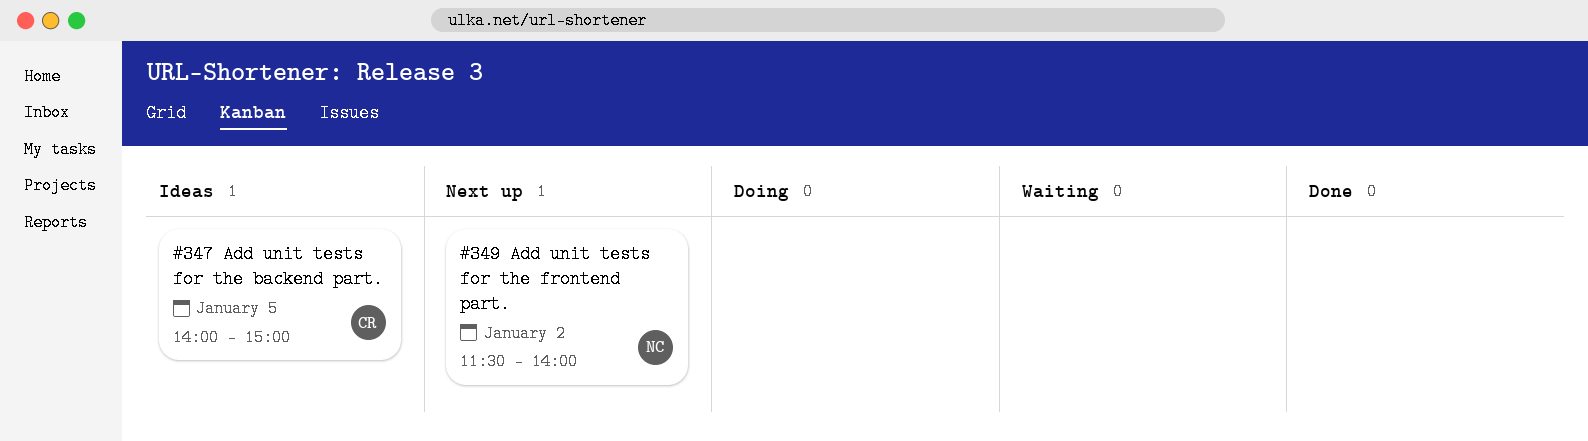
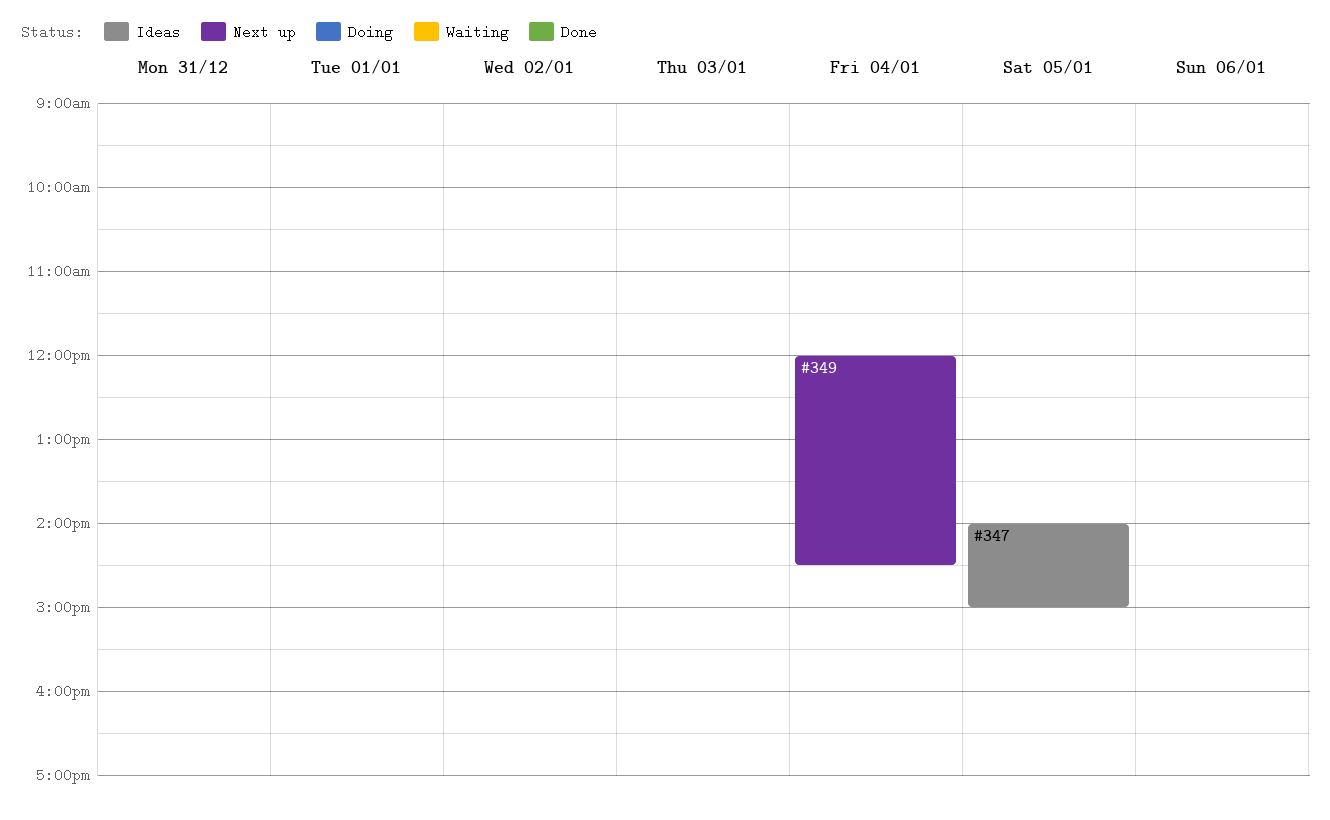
#349, day: Jan 2 -> Jan 4
#349, begins: 11:30 -> 12:00
#349, ends: 14:00 -> 14:30

